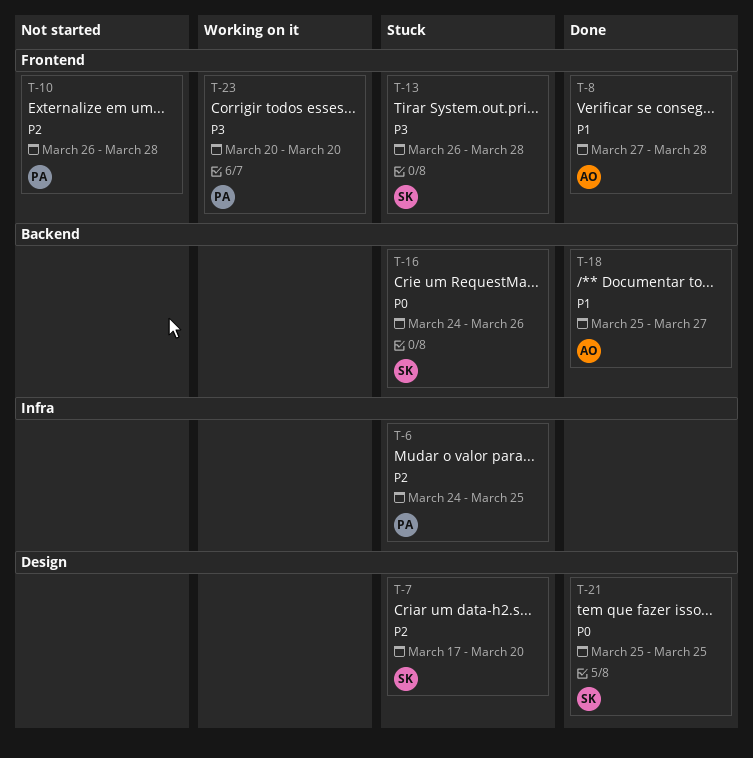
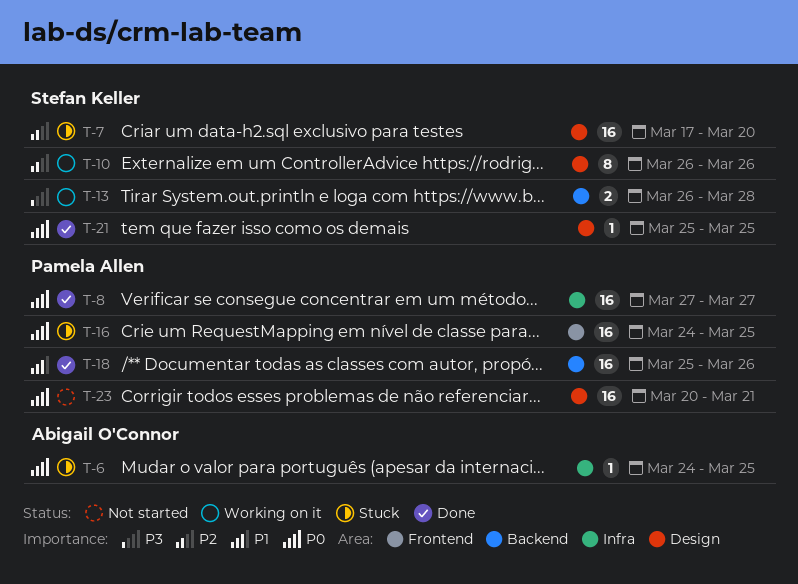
T-6, owner: Pamela Allen -> Abigail O'Connor
T-6, priority: P2 -> P0
T-8, owner: Abigail O'Connor -> Pamela Allen
T-8, priority: P1 -> P0
T-8, label: Frontend -> Infra
T-8, due: Mar 28 -> Mar 27
T-10, status: Not started -> Working on it
T-10, owner: Pamela Allen -> Stefan Keller
T-10, label: Frontend -> Design
T-10, due: Mar 28 -> Mar 26
T-13, status: Stuck -> Working on it
T-13, label: Frontend -> Backend
T-16, owner: Stefan Keller -> Pamela Allen
T-16, label: Backend -> Frontend
T-16, due: Mar 26 -> Mar 25
T-18, owner: Abigail O'Connor -> Pamela Allen
T-18, due: Mar 27 -> Mar 26
T-23, status: Working on it -> Not started
T-23, priority: P3 -> P0
T-23, label: Frontend -> Design
T-23, due: Mar 20 -> Mar 21

